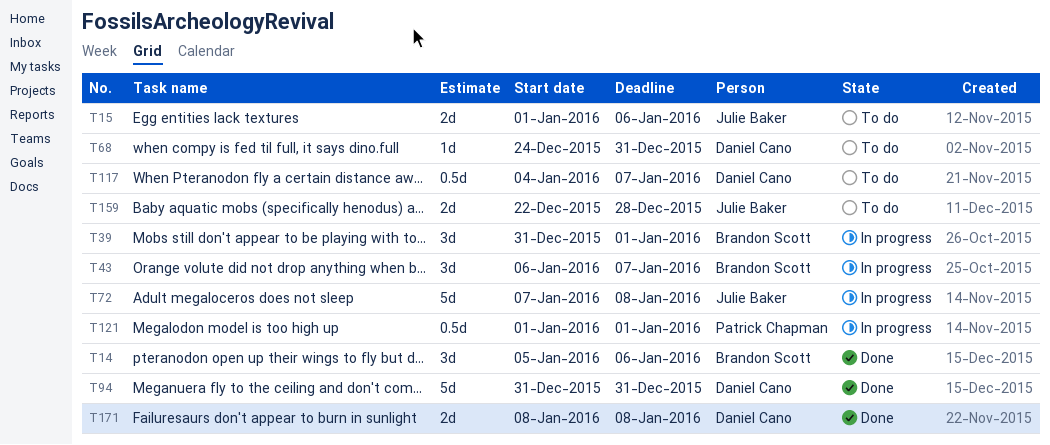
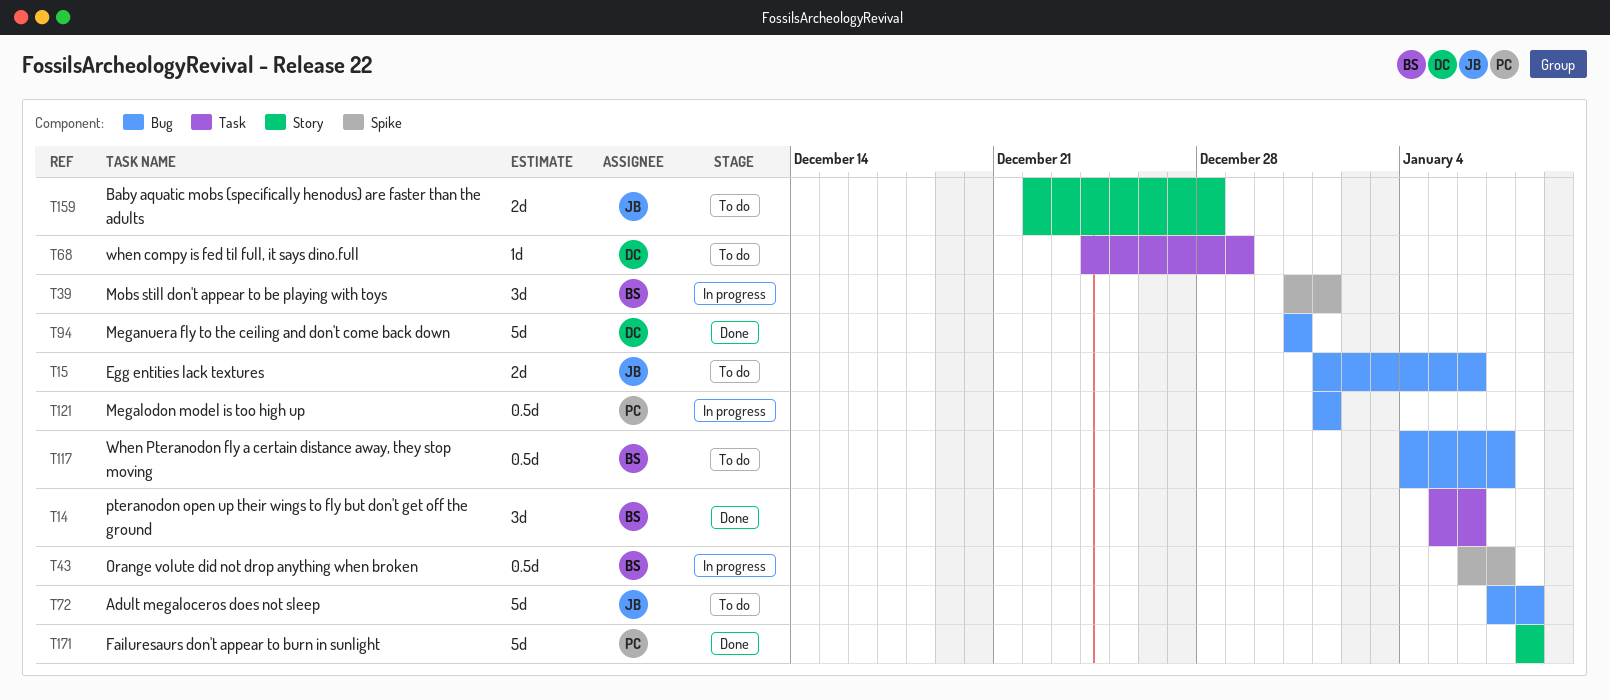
T43, estimate: 3d -> 0.5d
T68, due: Dec 31 -> Dec 29
T72, status: In progress -> To do
T117, owner: Daniel Cano -> Brandon Scott
T171, owner: Daniel Cano -> Patrick Chapman
T171, estimate: 2d -> 5d

